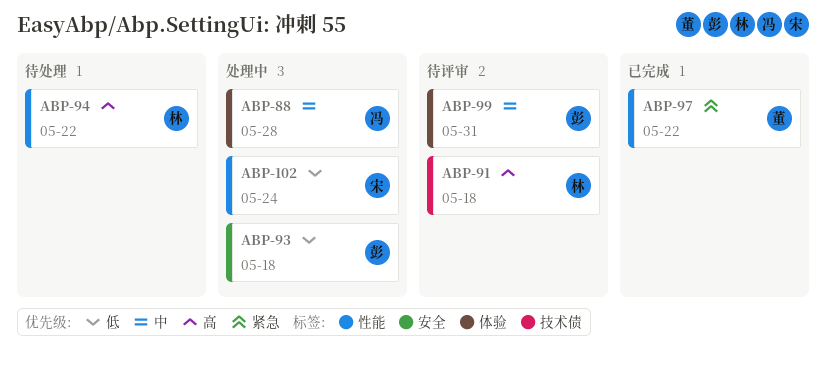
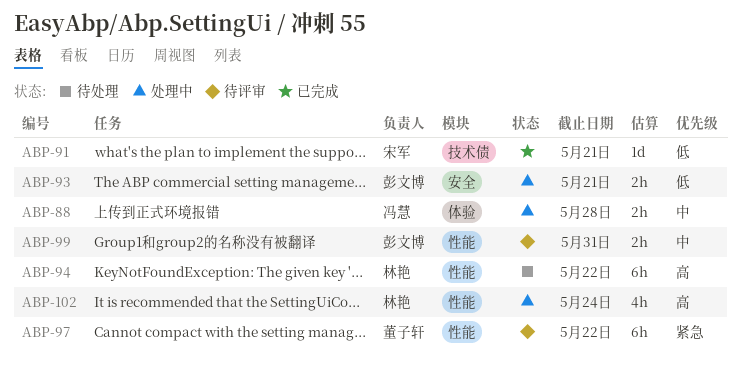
ABP-91, status: 待评审 -> 已完成
ABP-91, owner: 林艳 -> 宋军
ABP-91, priority: 高 -> 低
ABP-91, due: May 18 -> May 21
ABP-93, due: May 18 -> May 21
ABP-97, status: 已完成 -> 待评审
ABP-99, label: 体验 -> 性能
ABP-102, owner: 宋军 -> 林艳
ABP-102, priority: 低 -> 高

